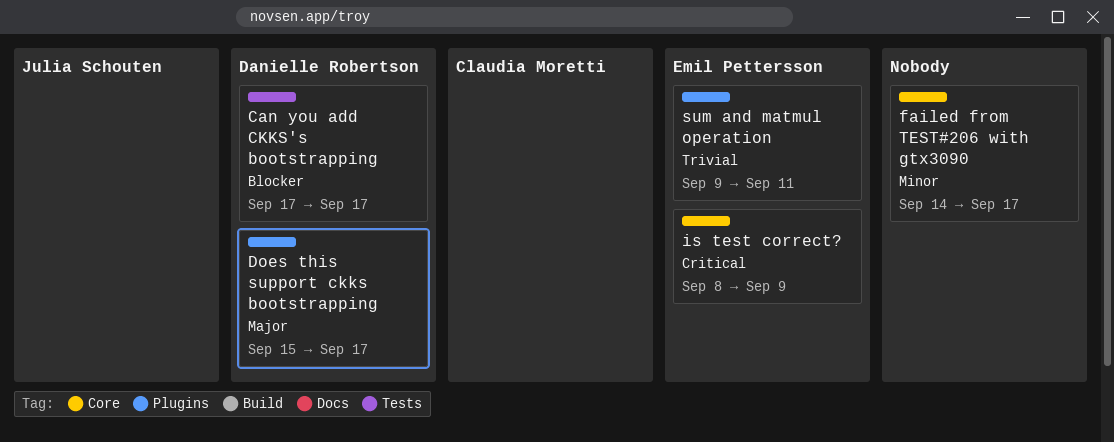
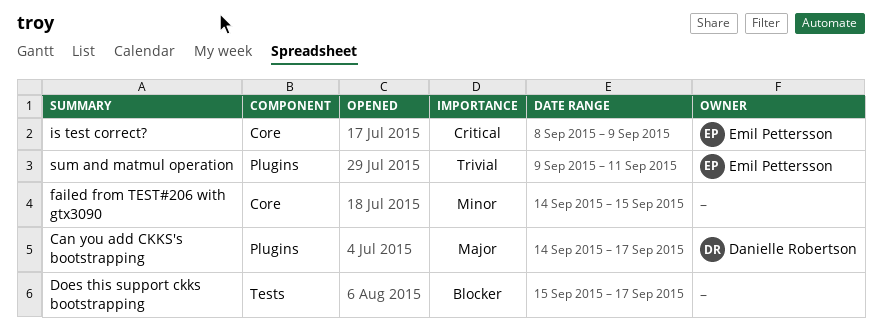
Can you add CKKS's bootstrapping, priority: Blocker -> Major
Can you add CKKS's bootstrapping, label: Tests -> Plugins
Can you add CKKS's bootstrapping, start: Sep 17 -> Sep 14
Does this support ckks bootstrapping, owner: Danielle Robertson -> none
Does this support ckks bootstrapping, priority: Major -> Blocker
Does this support ckks bootstrapping, label: Plugins -> Tests
failed from TEST#206 with gtx3090, due: Sep 17 -> Sep 15

